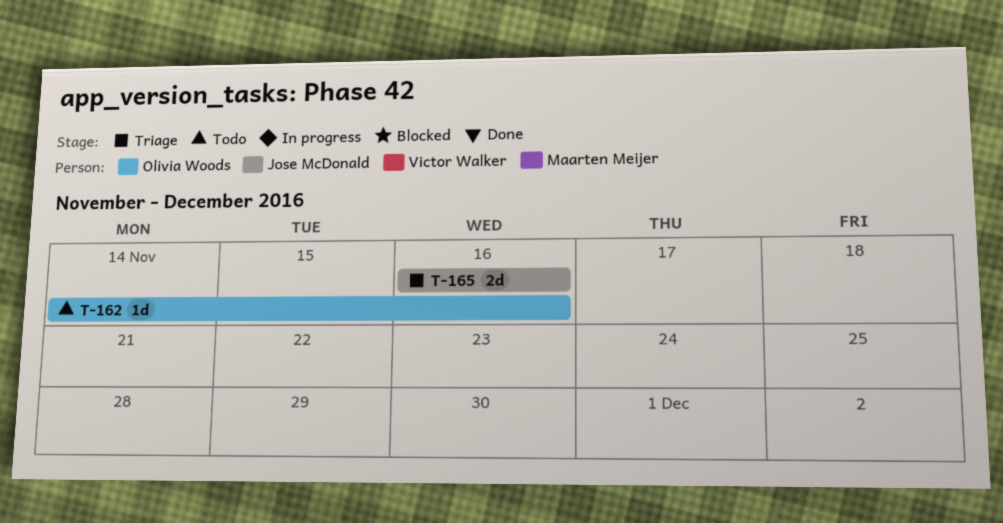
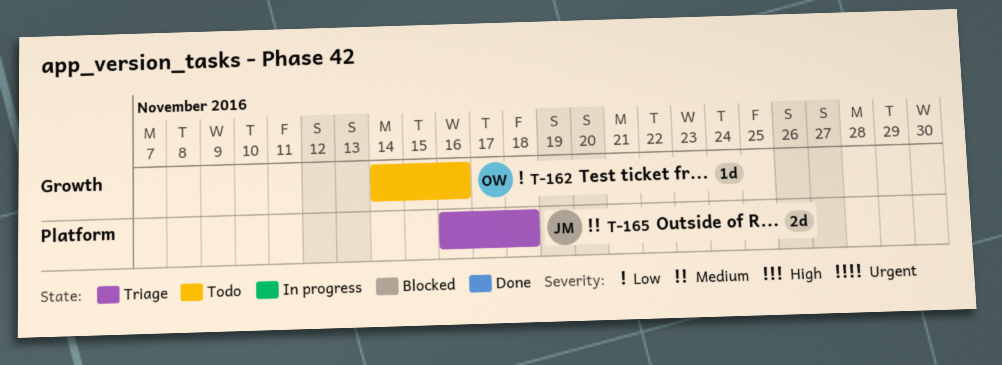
T-165, due: Nov 16 -> Nov 18

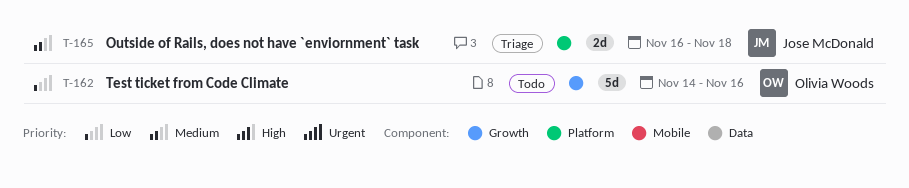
T-162, estimate: 1d -> 5d

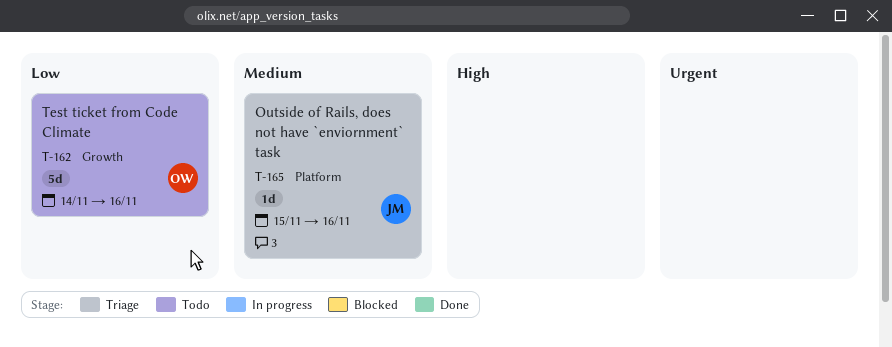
T-165, estimate: 2d -> 1d
T-165, start: Nov 16 -> Nov 15
T-165, due: Nov 18 -> Nov 16

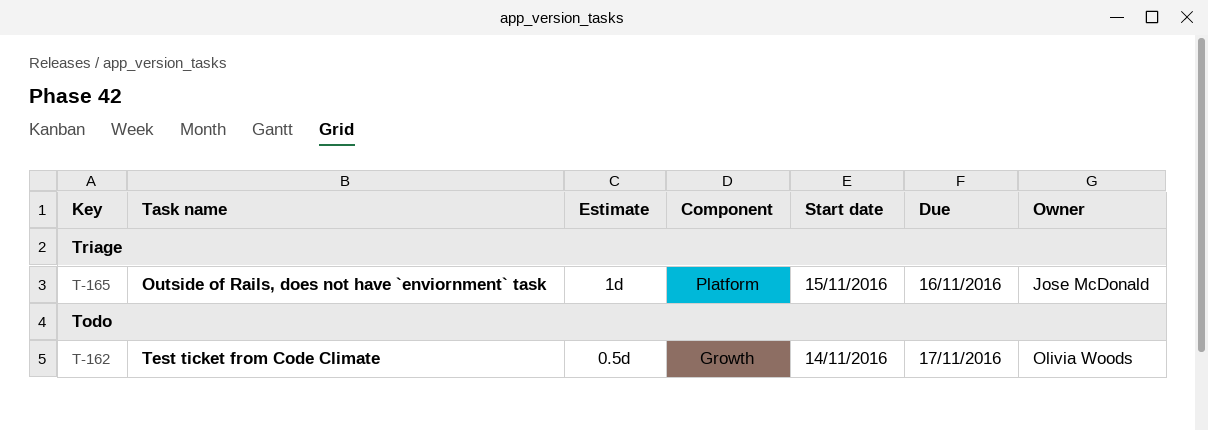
T-162, estimate: 5d -> 0.5d
T-162, due: Nov 16 -> Nov 17

